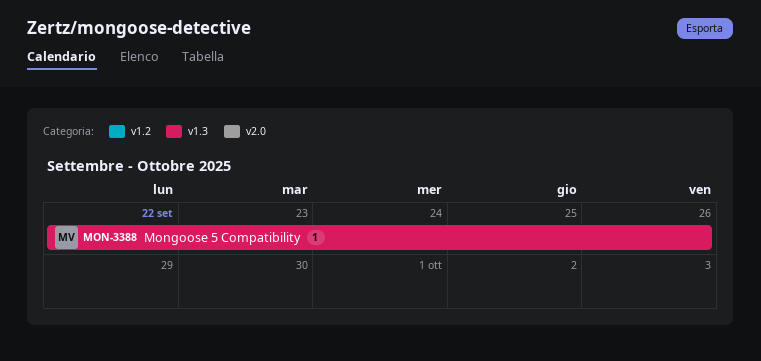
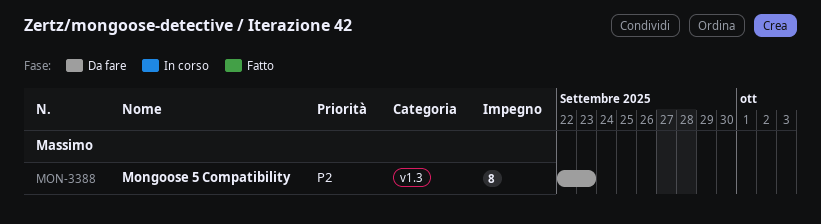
MON-3388, estimate: 1 -> 8
MON-3388, due: Sep 26 -> Sep 23

